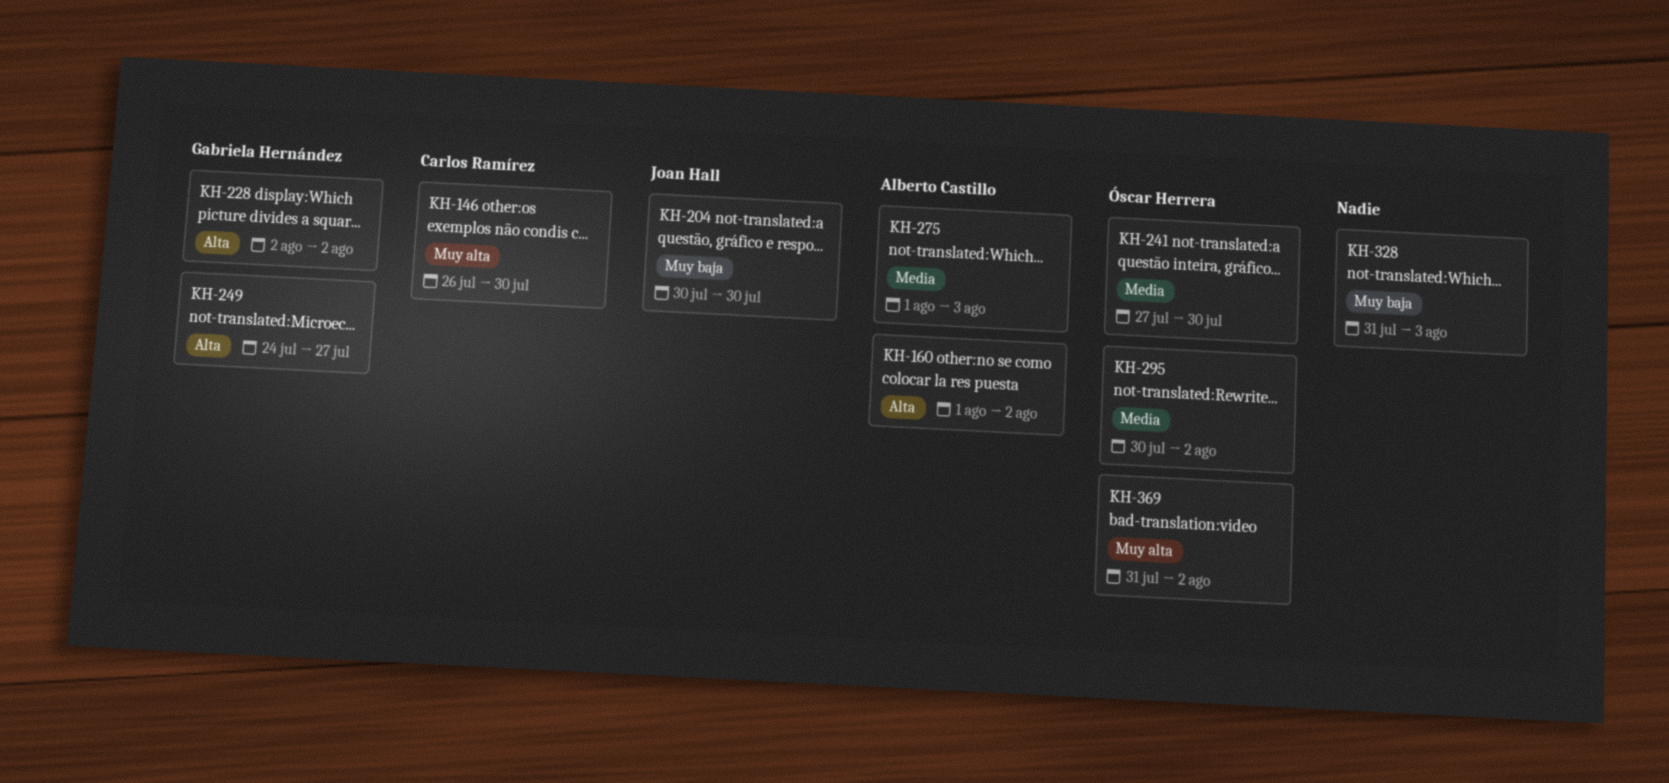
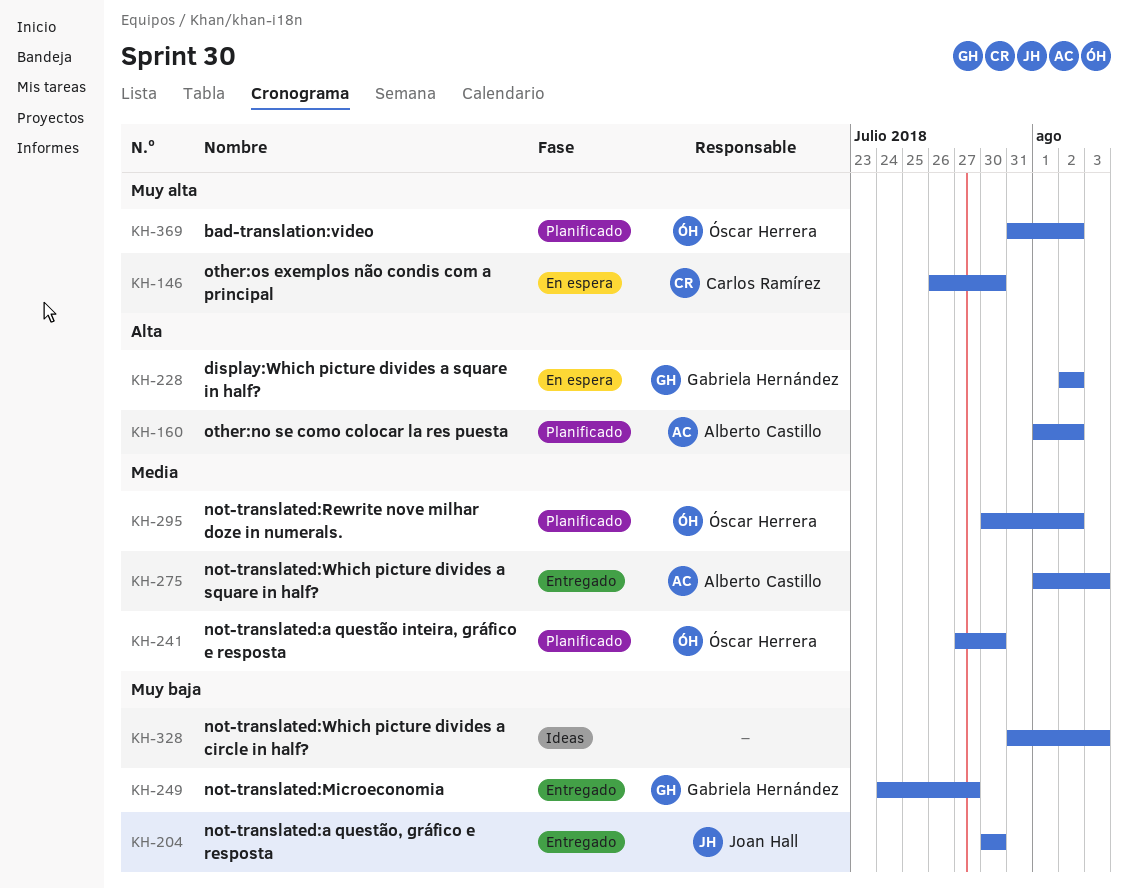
KH-249, priority: Alta -> Muy baja

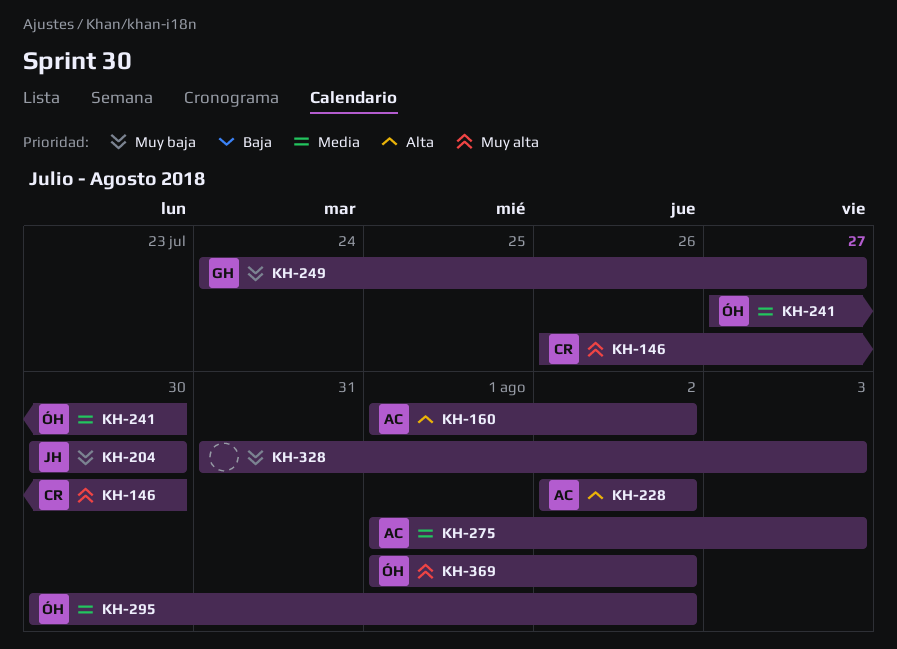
KH-228, owner: Gabriela Hernández -> Alberto Castillo
KH-369, start: Jul 31 -> Aug 1

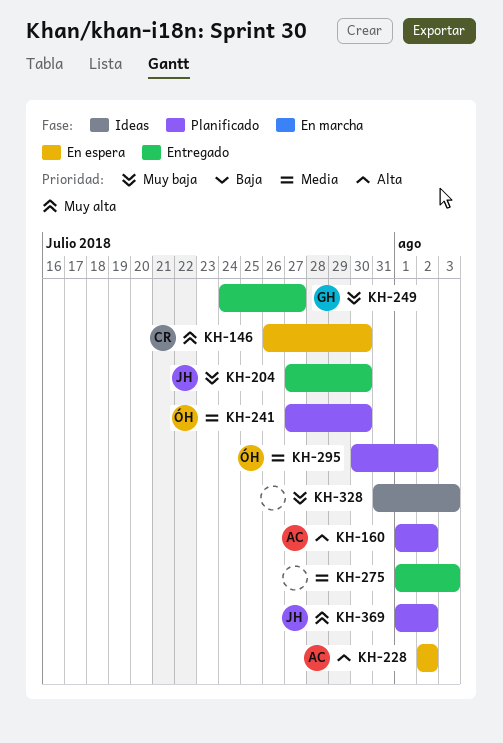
KH-204, start: Jul 30 -> Jul 27
KH-275, owner: AC -> none
KH-369, owner: ÓH -> JH

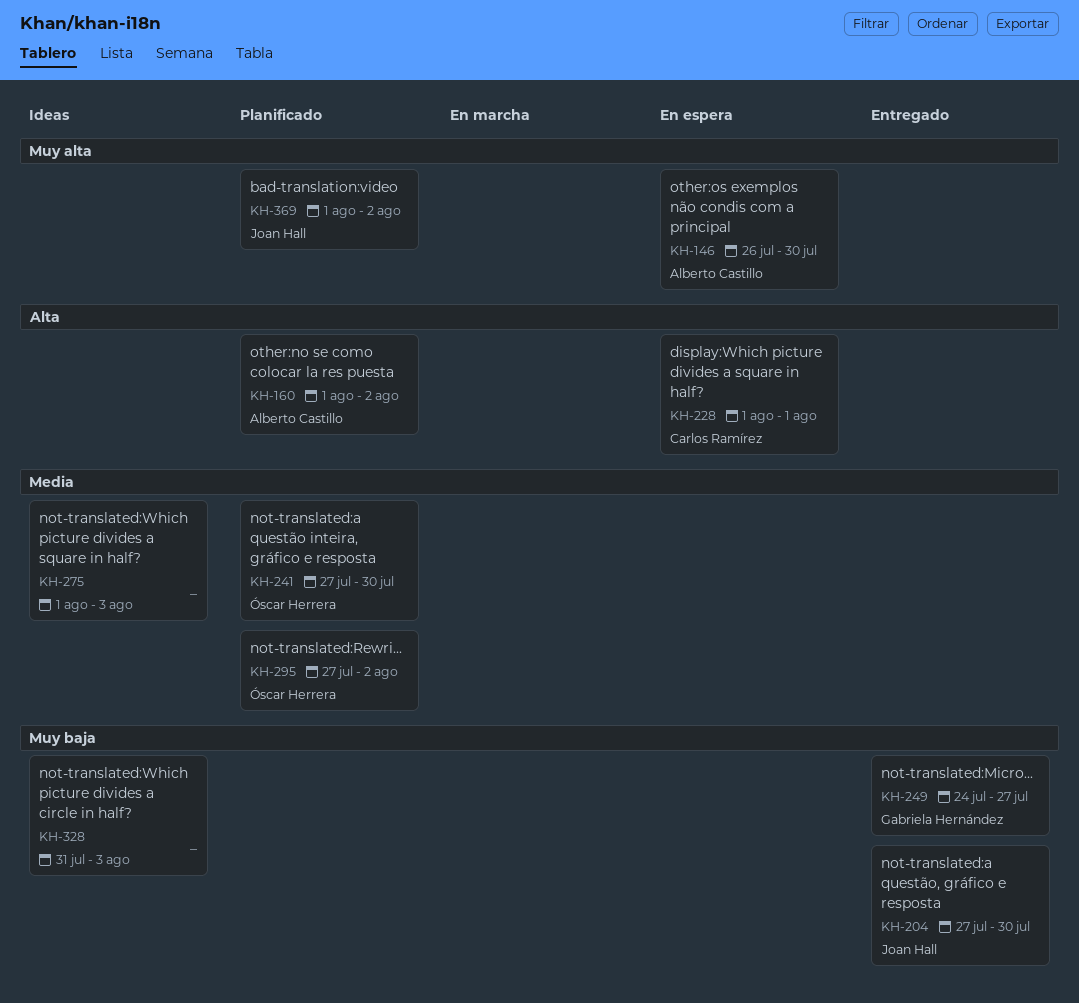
KH-146, owner: Carlos Ramírez -> Alberto Castillo
KH-228, owner: Alberto Castillo -> Carlos Ramírez
KH-228, start: Aug 2 -> Aug 1
KH-228, due: Aug 2 -> Aug 1
KH-275, status: Entregado -> Ideas
KH-295, start: Jul 30 -> Jul 27

